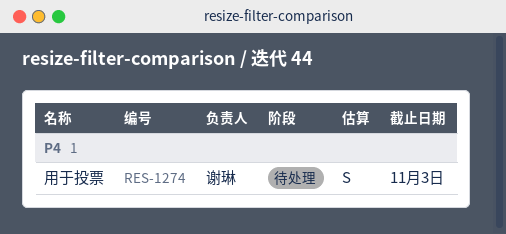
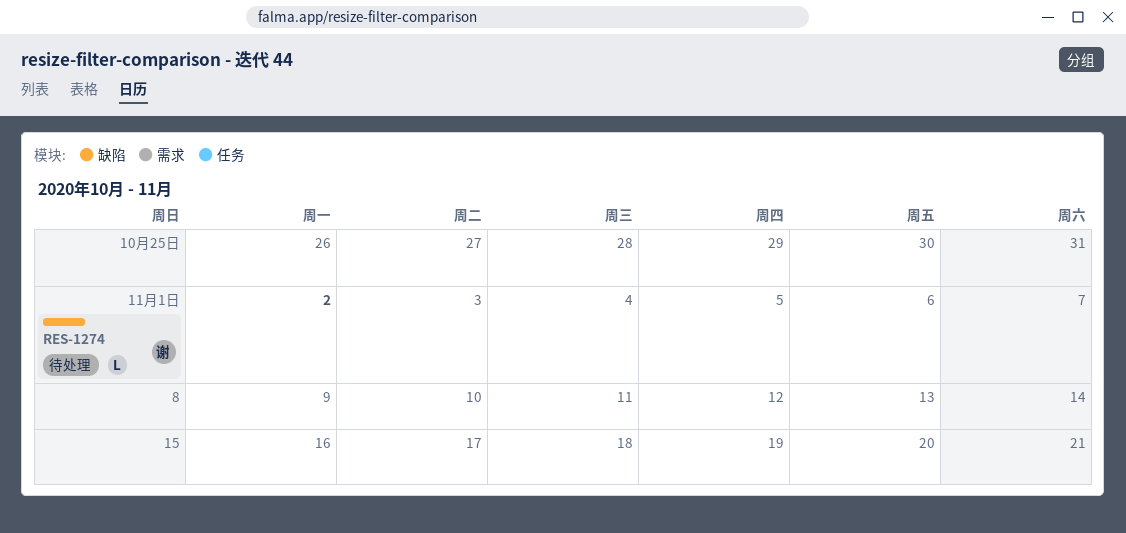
RES-1274, estimate: S -> L
RES-1274, due: Nov 3 -> Nov 1

